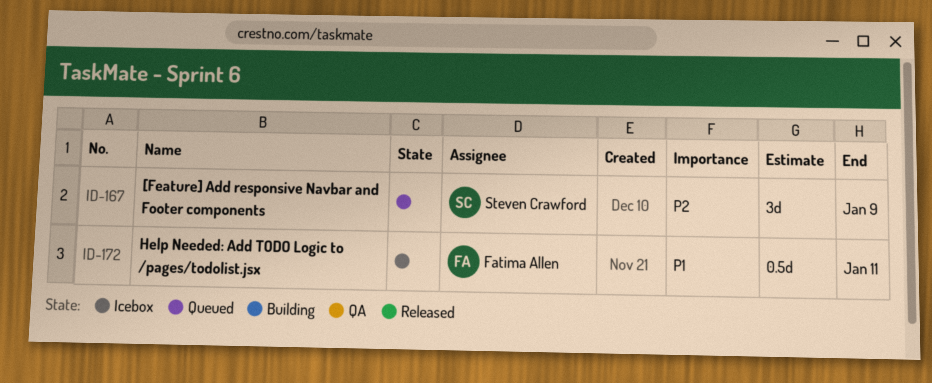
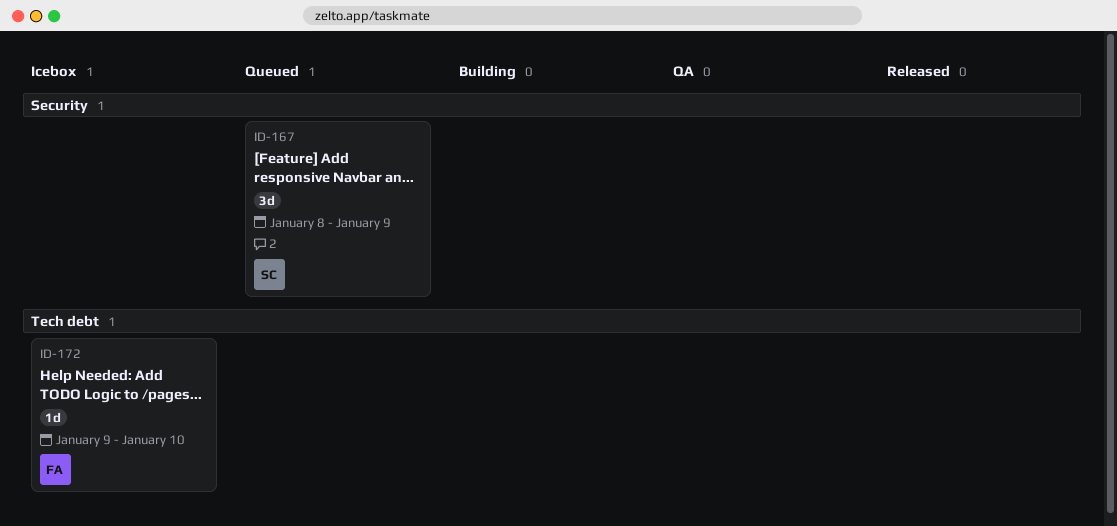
ID-172, estimate: 0.5d -> 1d
ID-172, due: Jan 11 -> Jan 10

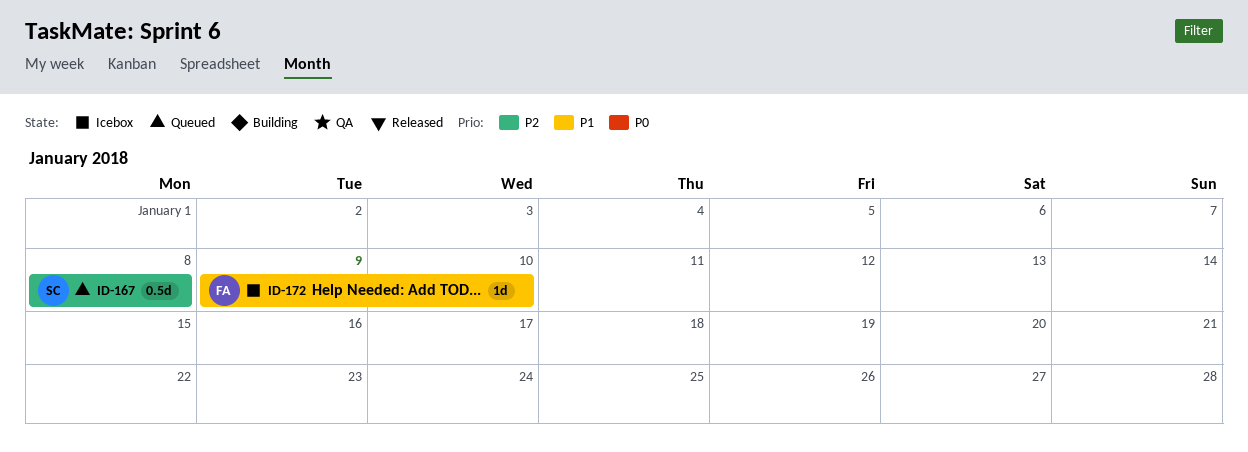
ID-167, estimate: 3d -> 0.5d
ID-167, due: Jan 9 -> Jan 8

